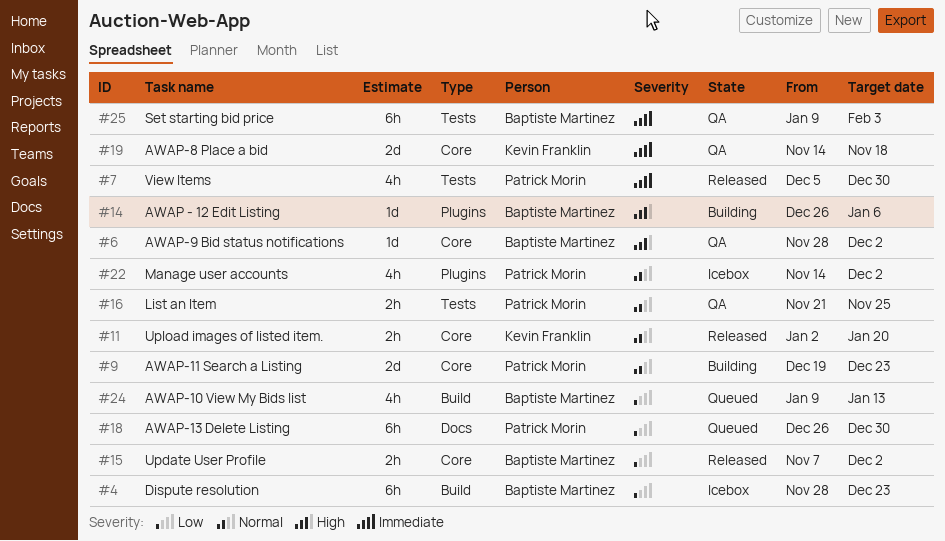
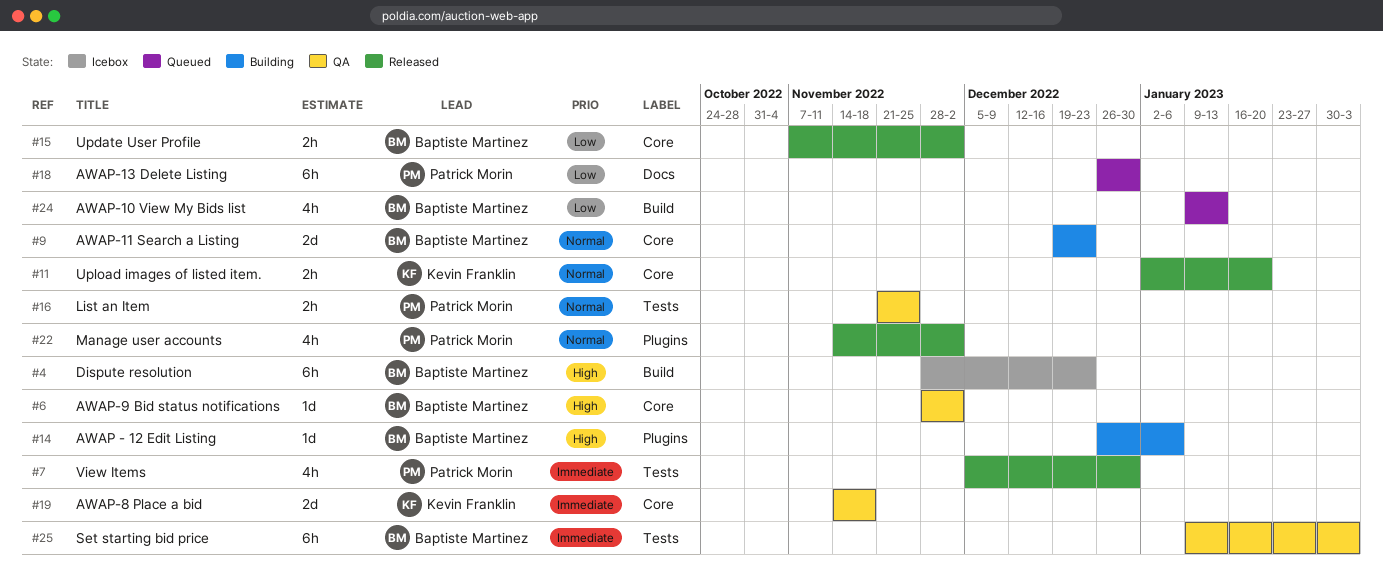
#4, priority: Low -> High
#9, owner: Patrick Morin -> Baptiste Martinez
#22, status: Icebox -> Released

